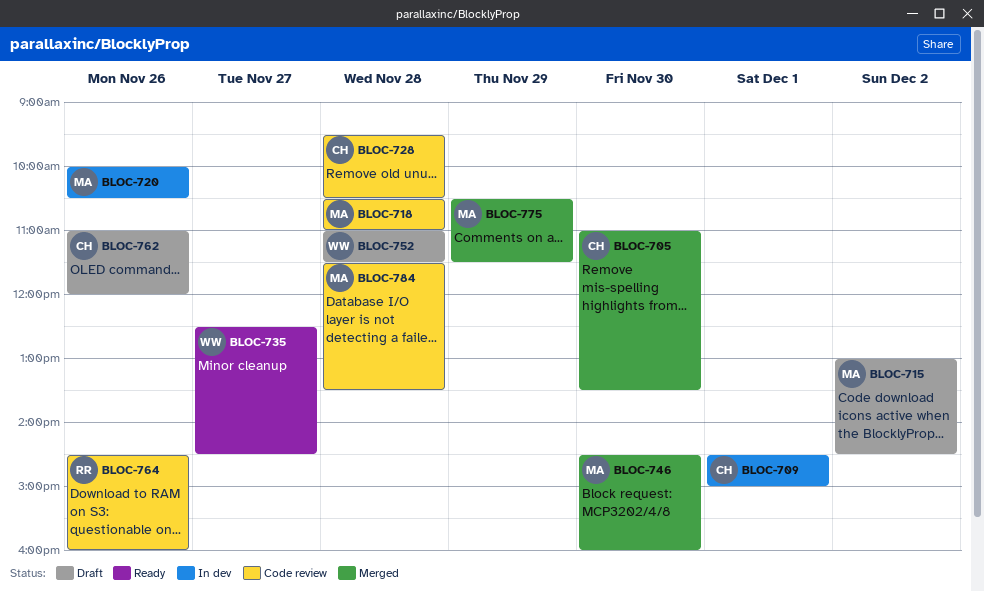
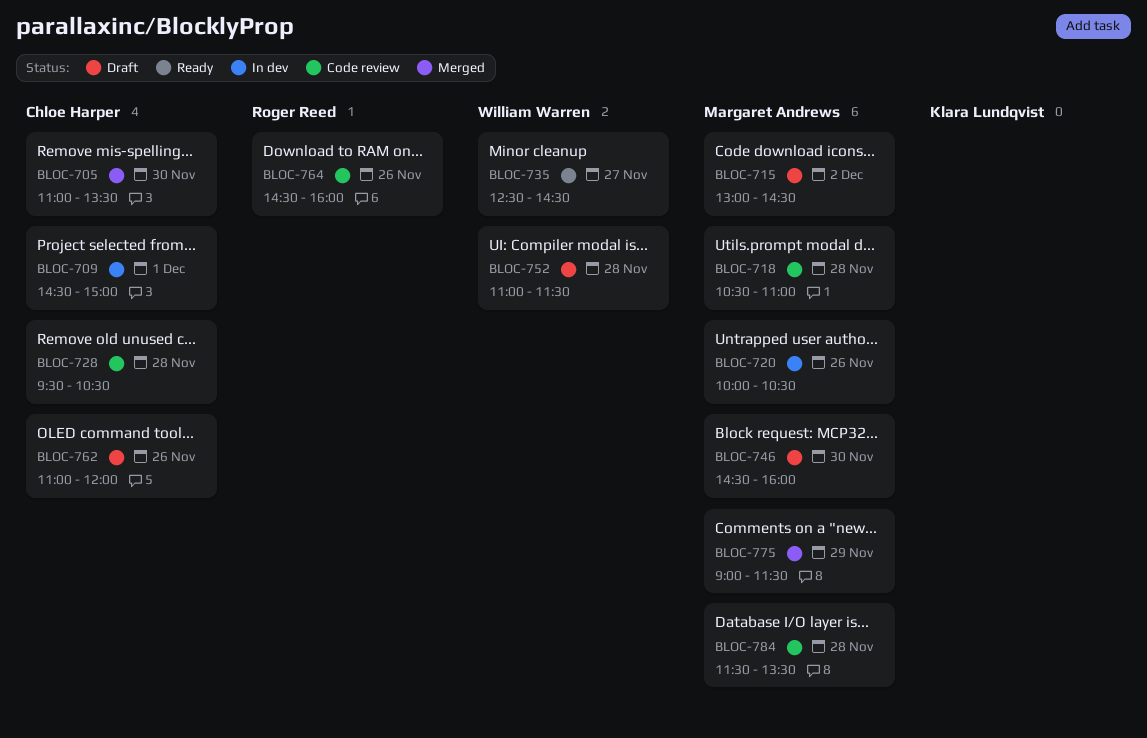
BLOC-746, status: Merged -> Draft
BLOC-775, begins: 10:30 -> 09:00

